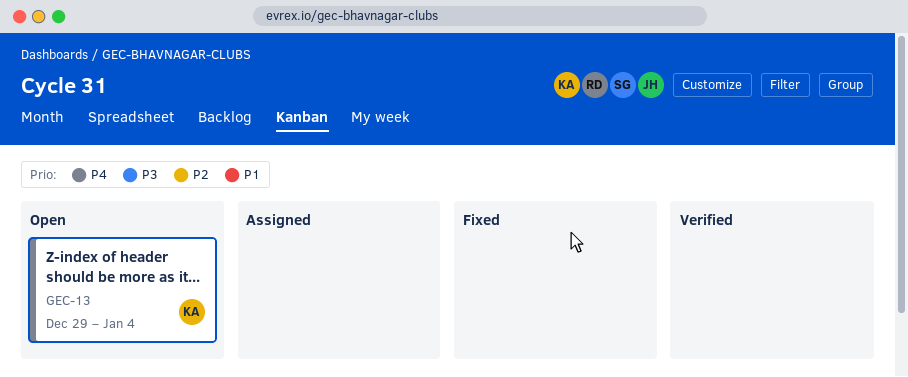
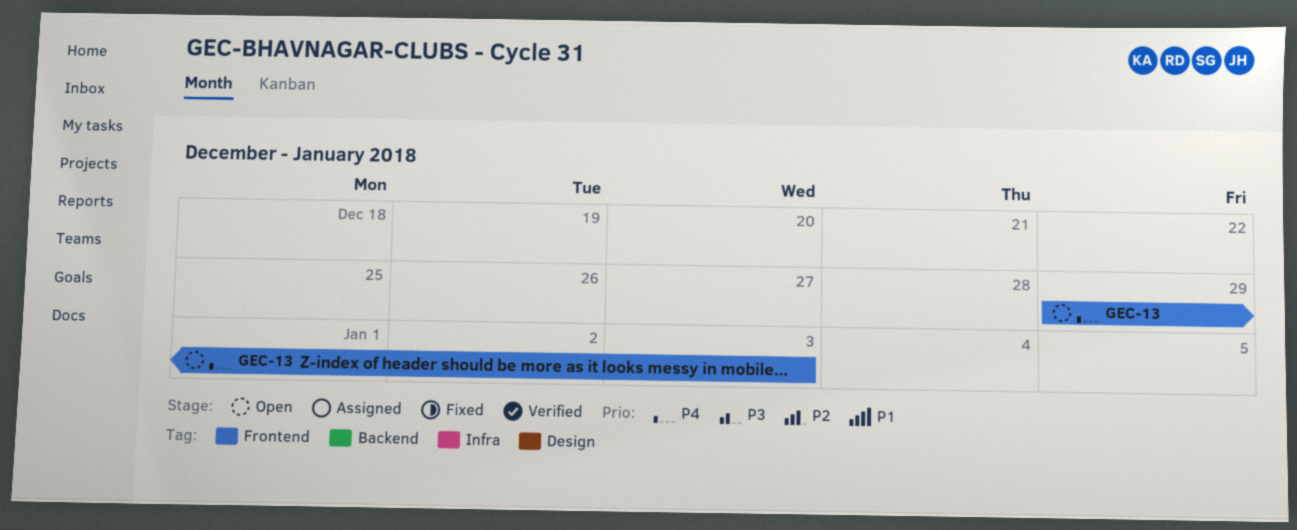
GEC-13, due: Jan 4 -> Jan 3

